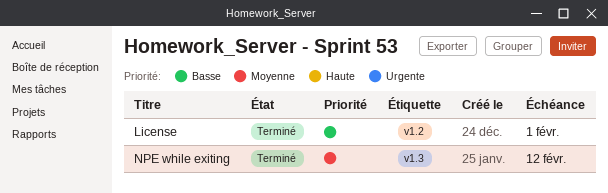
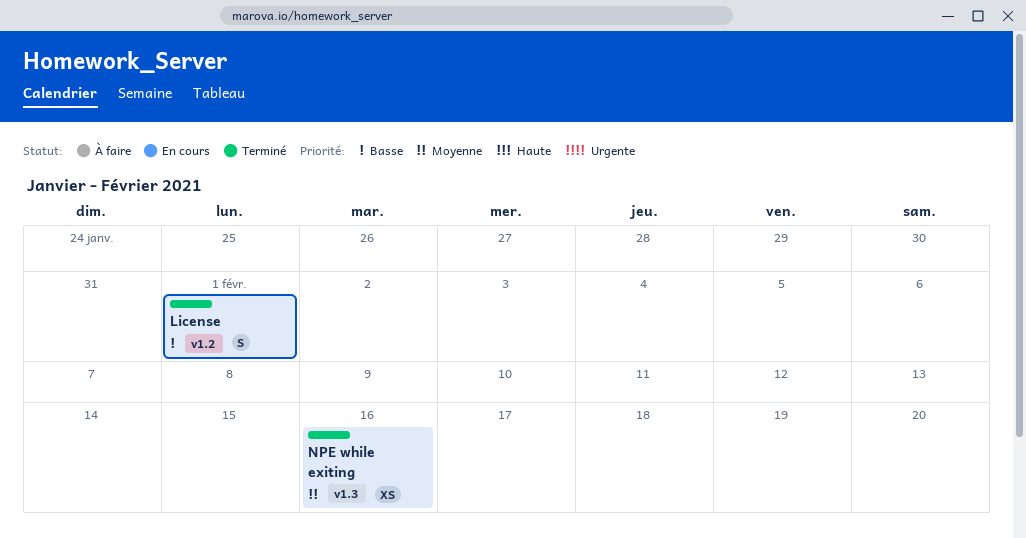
NPE while exiting, due: Feb 12 -> Feb 16

